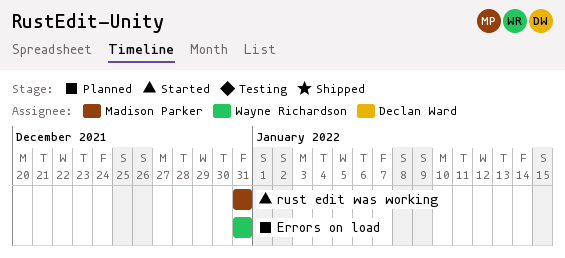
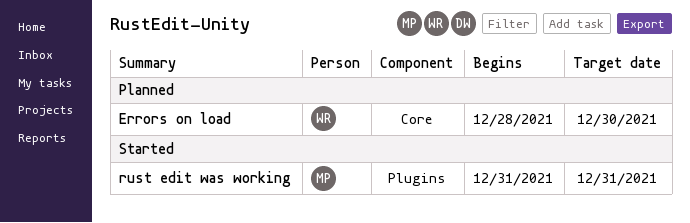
Errors on load, start: Dec 31 -> Dec 28
Errors on load, due: Dec 31 -> Dec 30

